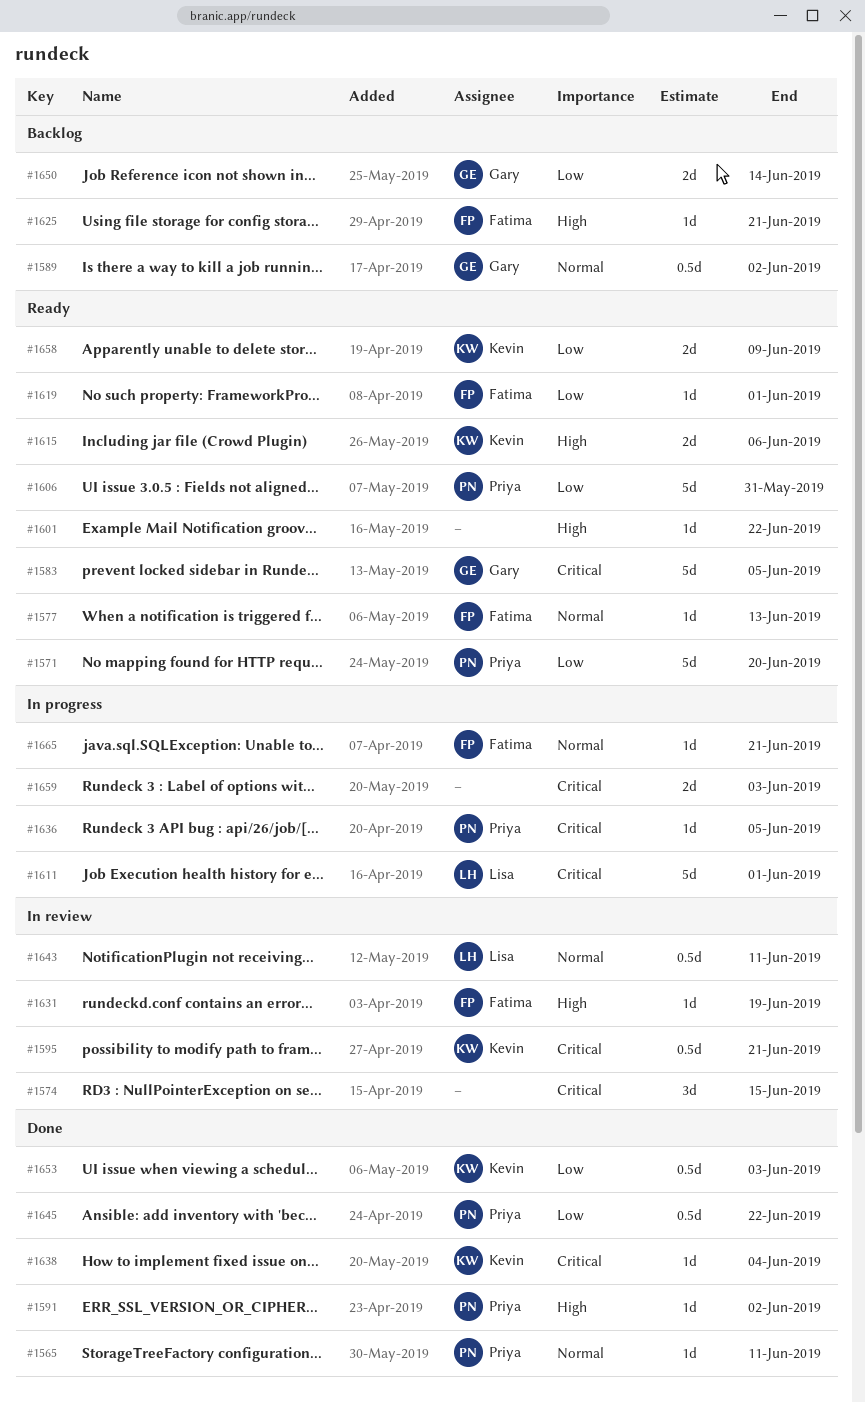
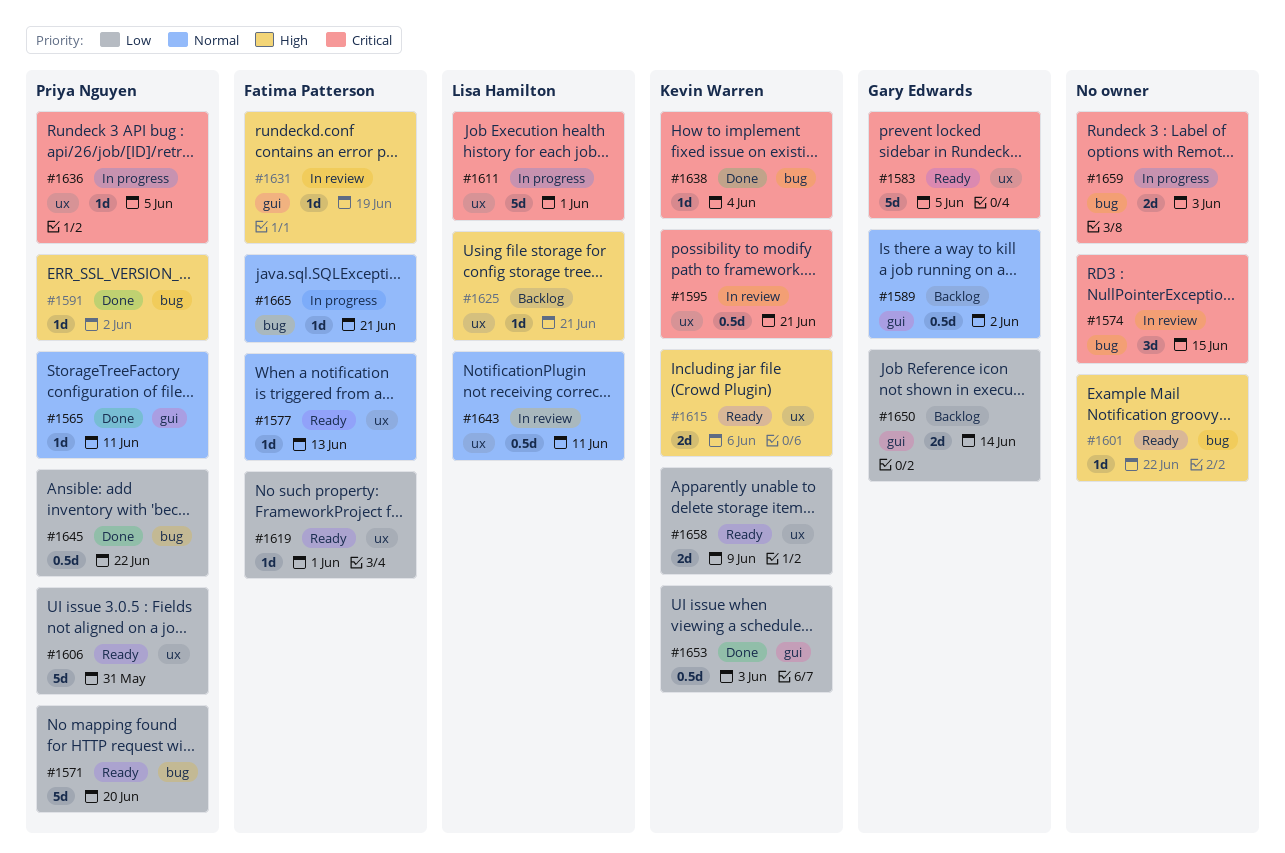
#1625, owner: Fatima Patterson -> Lisa Hamilton

